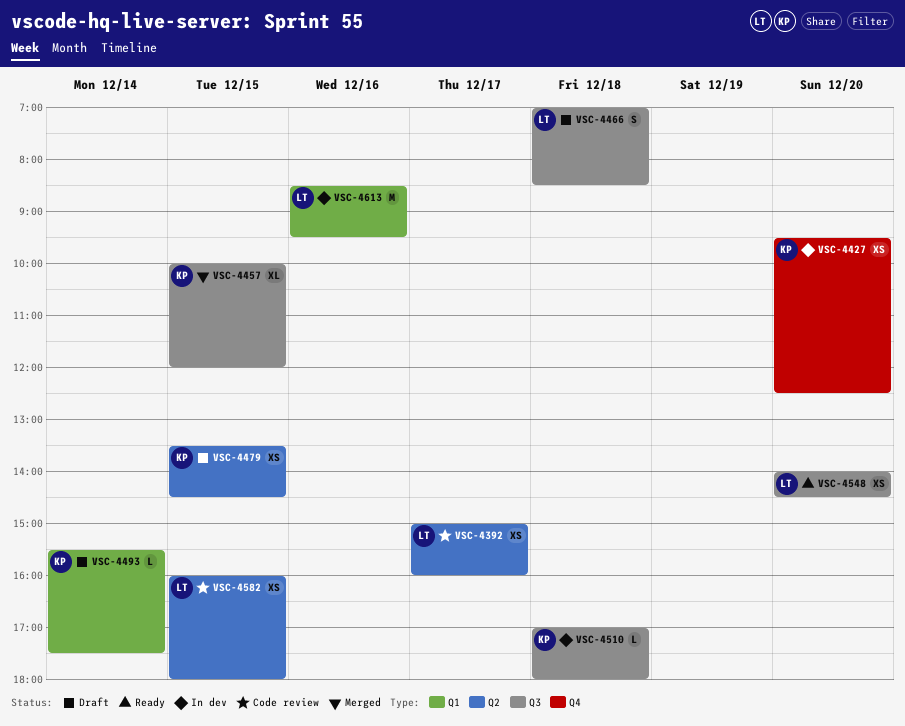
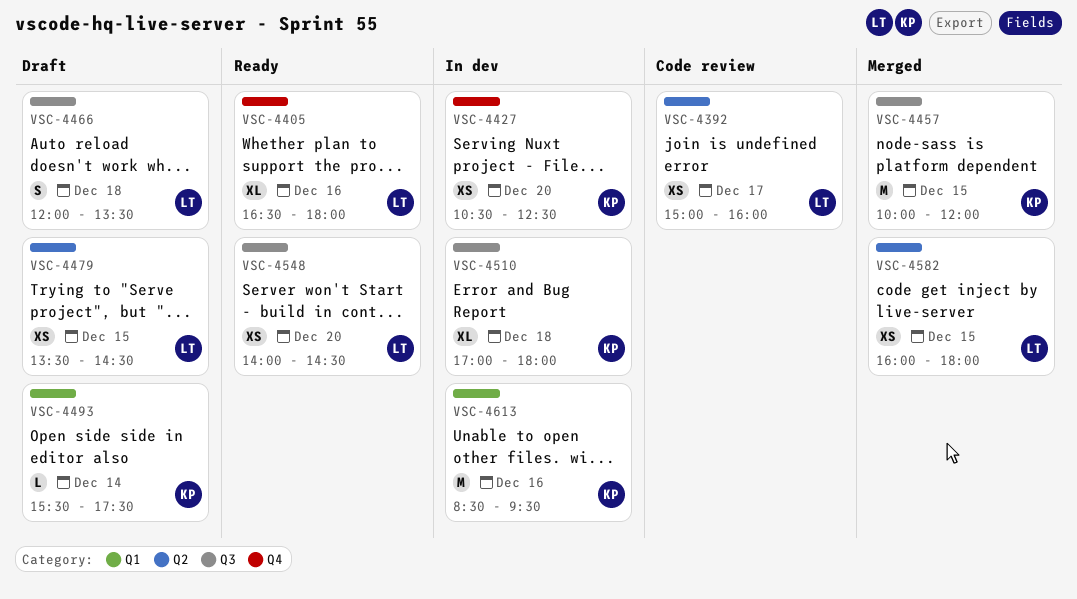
VSC-4405: none -> present
VSC-4427, begins: 09:30 -> 10:30
VSC-4457, estimate: XL -> M
VSC-4466, begins: 07:00 -> 12:00
VSC-4466, ends: 08:30 -> 13:30
VSC-4479, owner: KP -> LT
VSC-4510, estimate: L -> XL
VSC-4582, status: Code review -> Merged
VSC-4613, owner: LT -> KP

